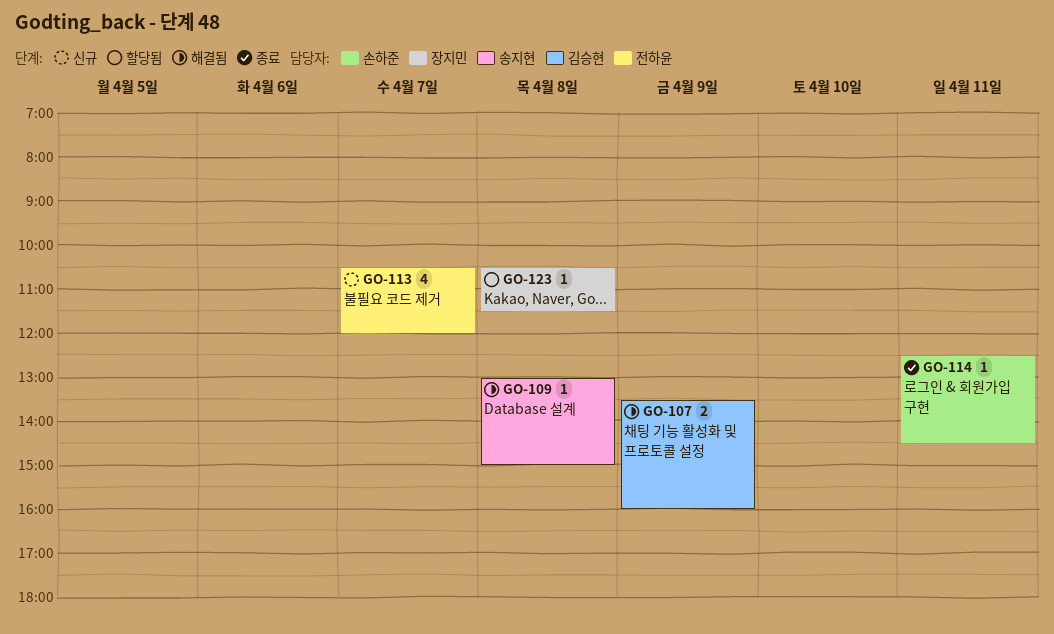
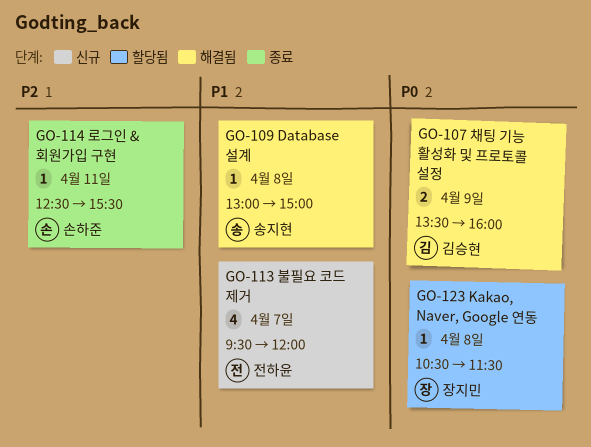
GO-113, begins: 10:30 -> 09:30
GO-114, ends: 14:30 -> 15:30

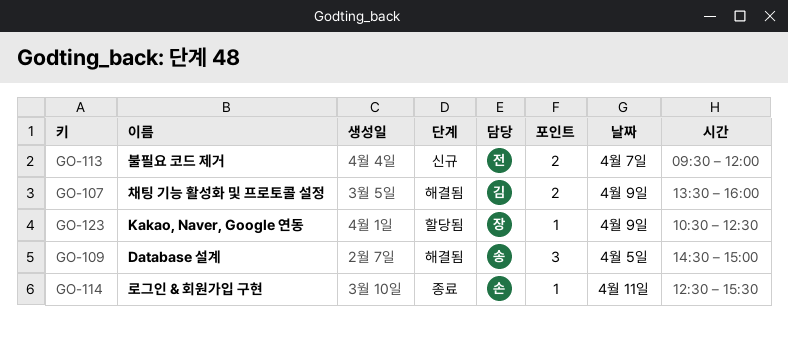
GO-109, estimate: 1 -> 3
GO-109, day: Apr 8 -> Apr 5
GO-109, begins: 13:00 -> 14:30
GO-113, estimate: 4 -> 2
GO-123, day: Apr 8 -> Apr 9
GO-123, ends: 11:30 -> 12:30

